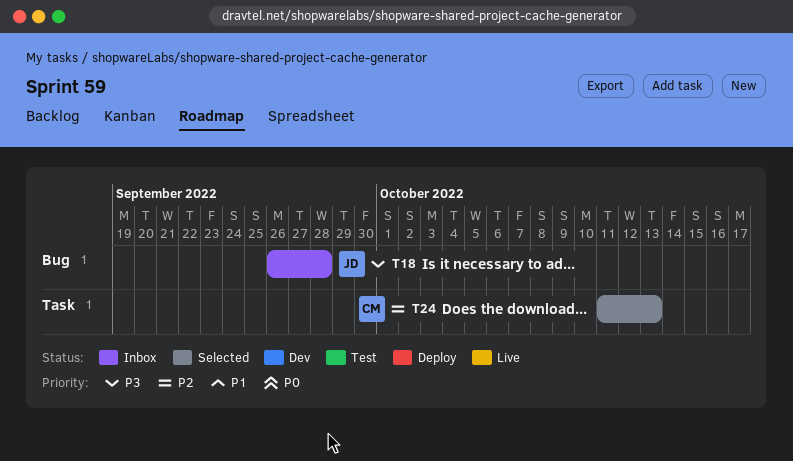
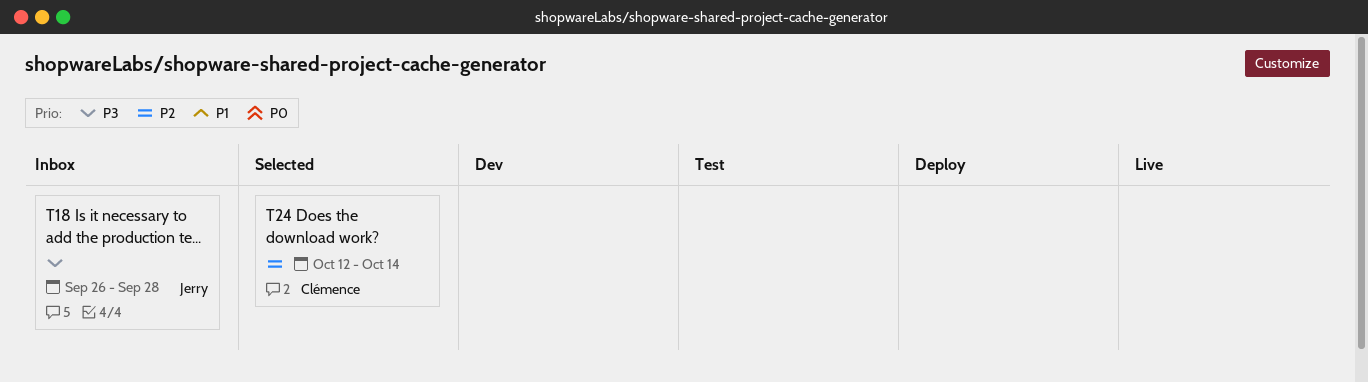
T24, start: Oct 11 -> Oct 12
T24, due: Oct 13 -> Oct 14

